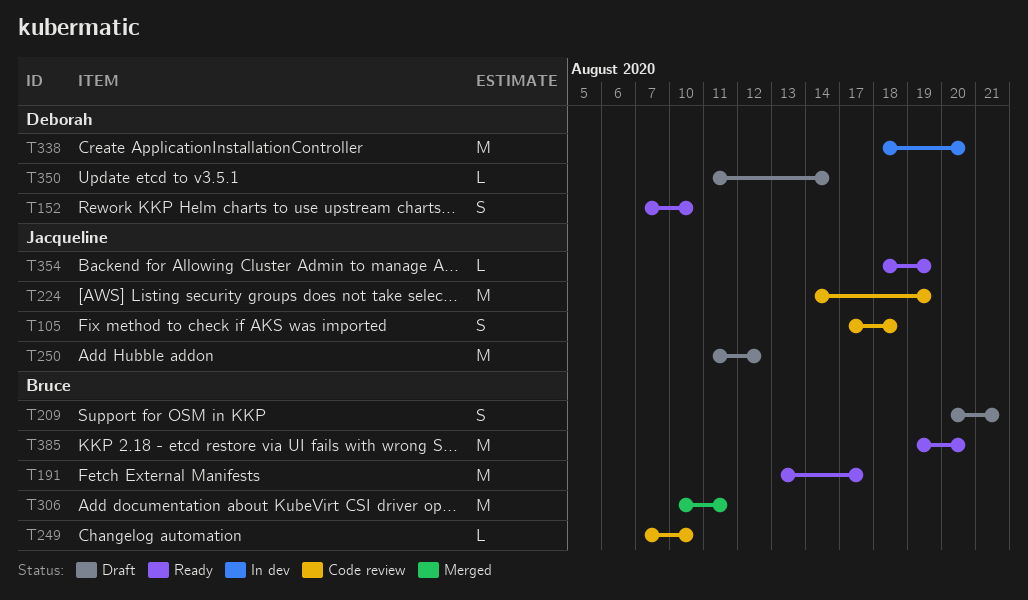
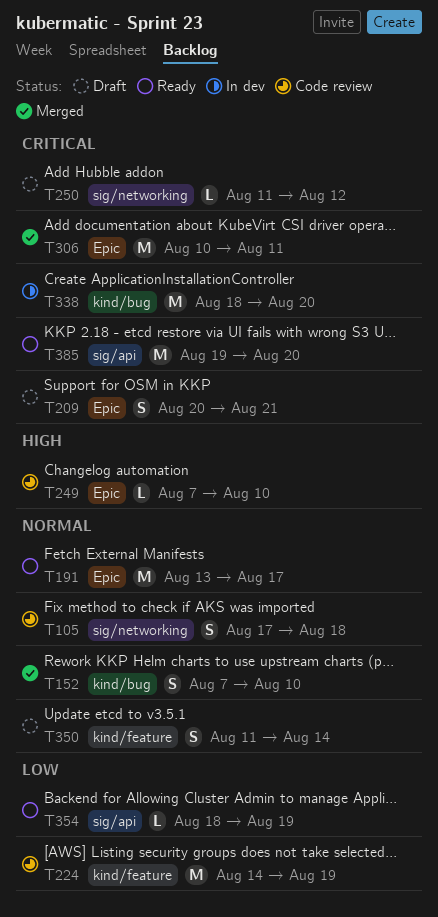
T152, status: Ready -> Merged
T250, estimate: M -> L
T350, estimate: L -> S

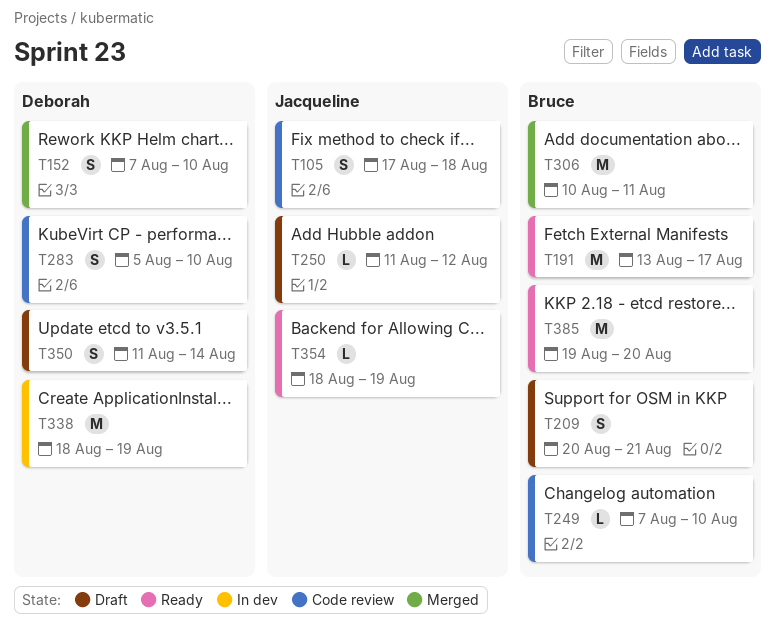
T224: present -> none
T283: none -> present
T338, due: Aug 20 -> Aug 19

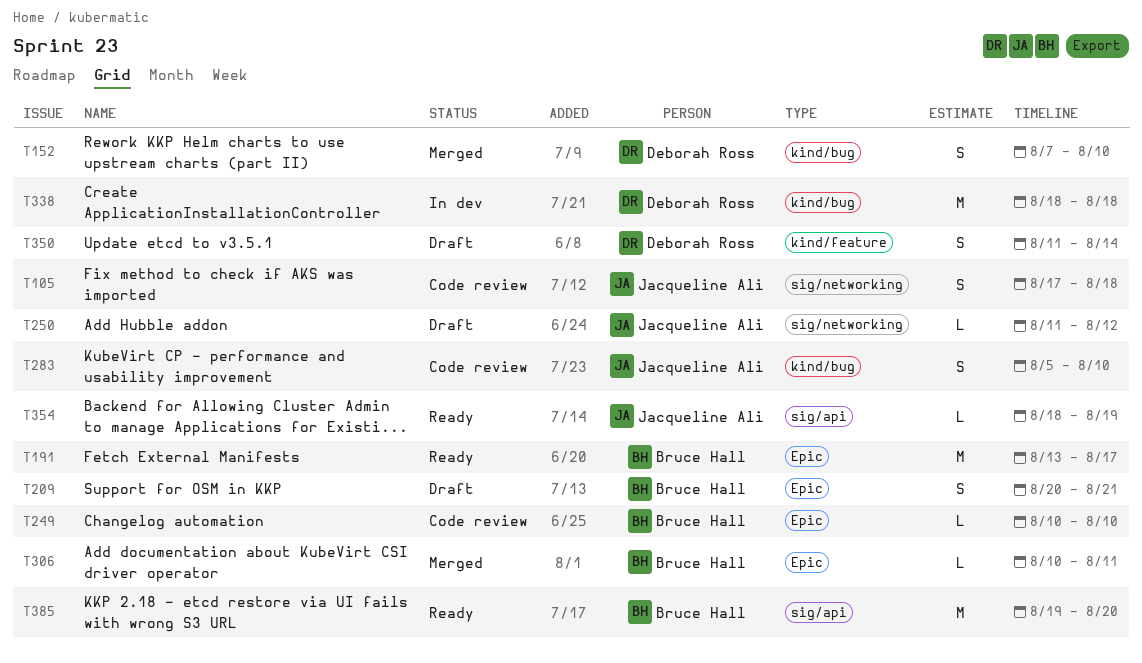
T249, start: Aug 7 -> Aug 10
T283, owner: Deborah Ross -> Jacqueline Ali
T306, estimate: M -> L
T338, due: Aug 19 -> Aug 18

